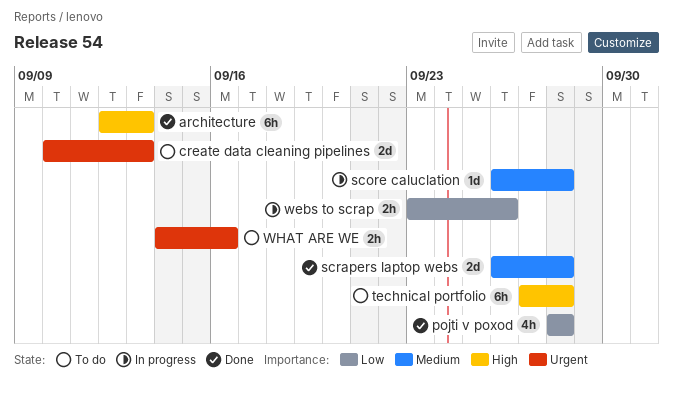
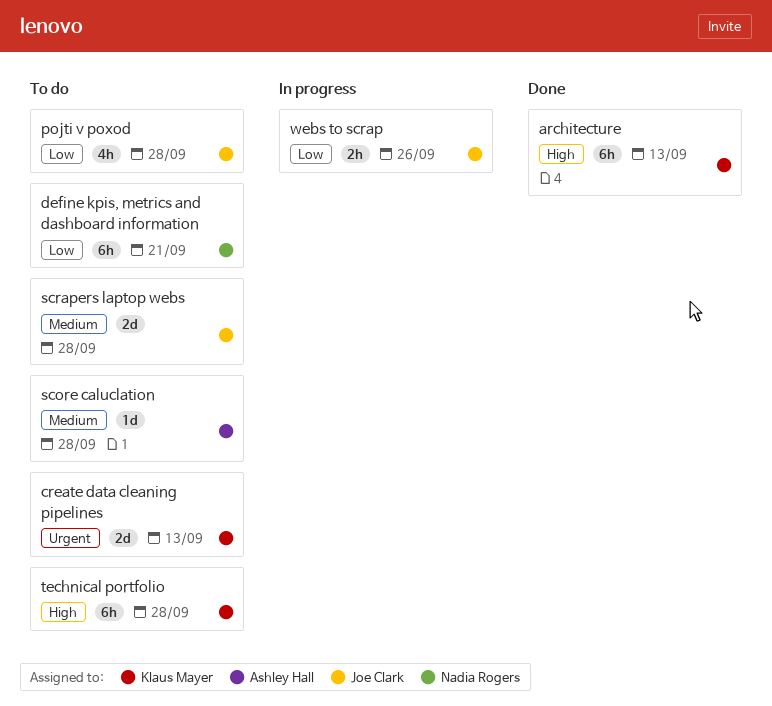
define kpis, metrics and dashboard information: none -> present
pojti v poxod, status: Done -> To do
score caluclation, status: In progress -> To do
scrapers laptop webs, status: Done -> To do
WHAT ARE WE: present -> none

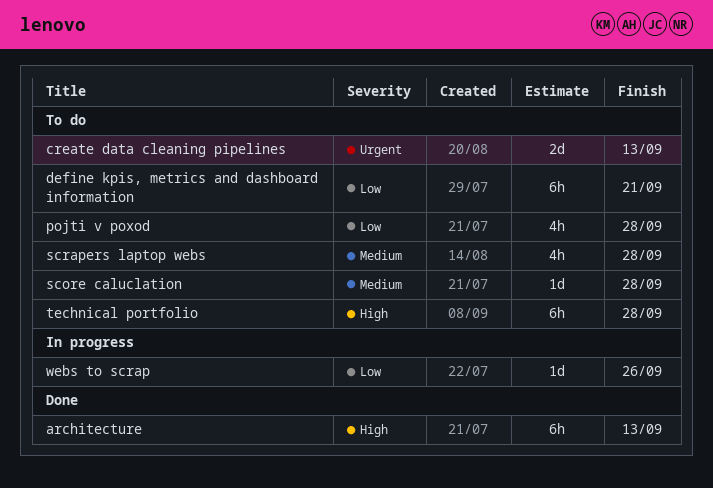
scrapers laptop webs, estimate: 2d -> 4h
webs to scrap, estimate: 2h -> 1d

